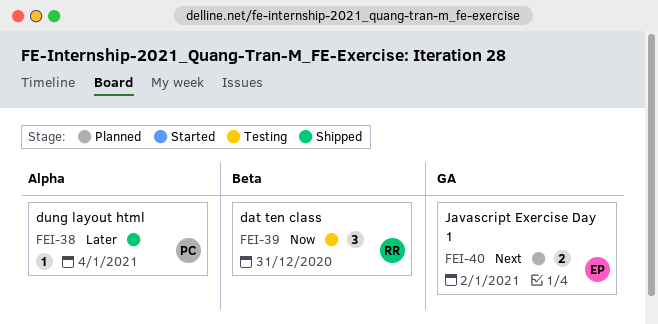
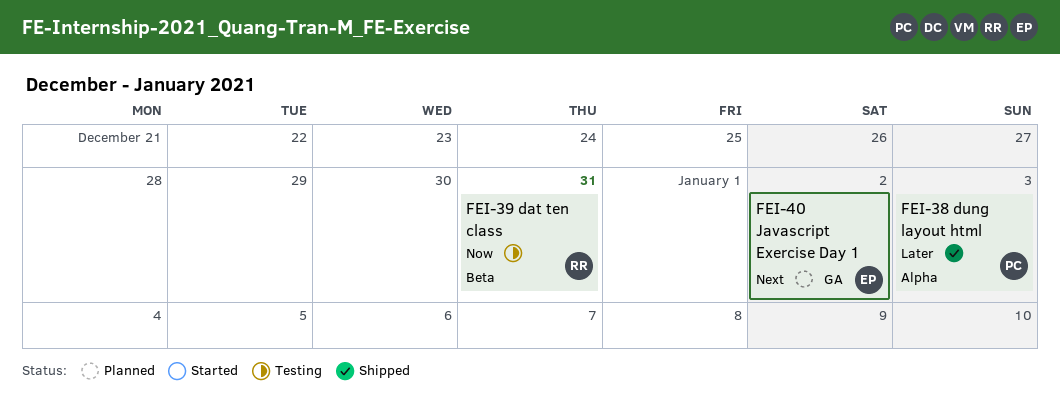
FEI-38, due: Jan 4 -> Jan 3

